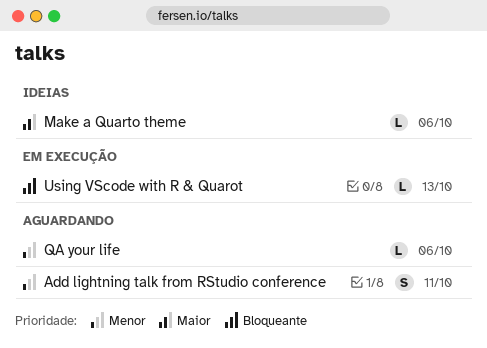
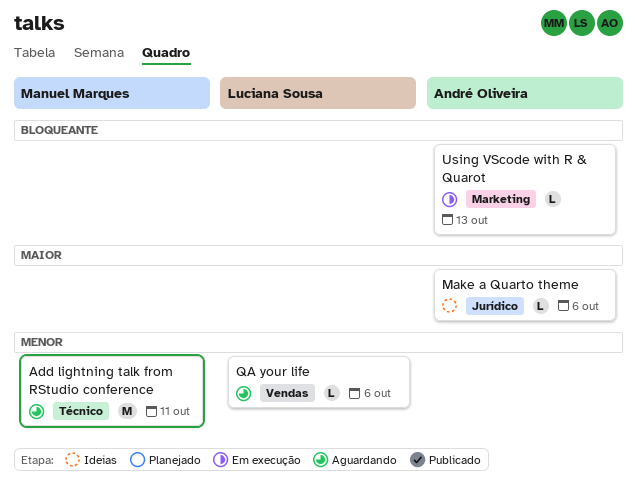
Add lightning talk from RStudio conference, estimate: S -> M

